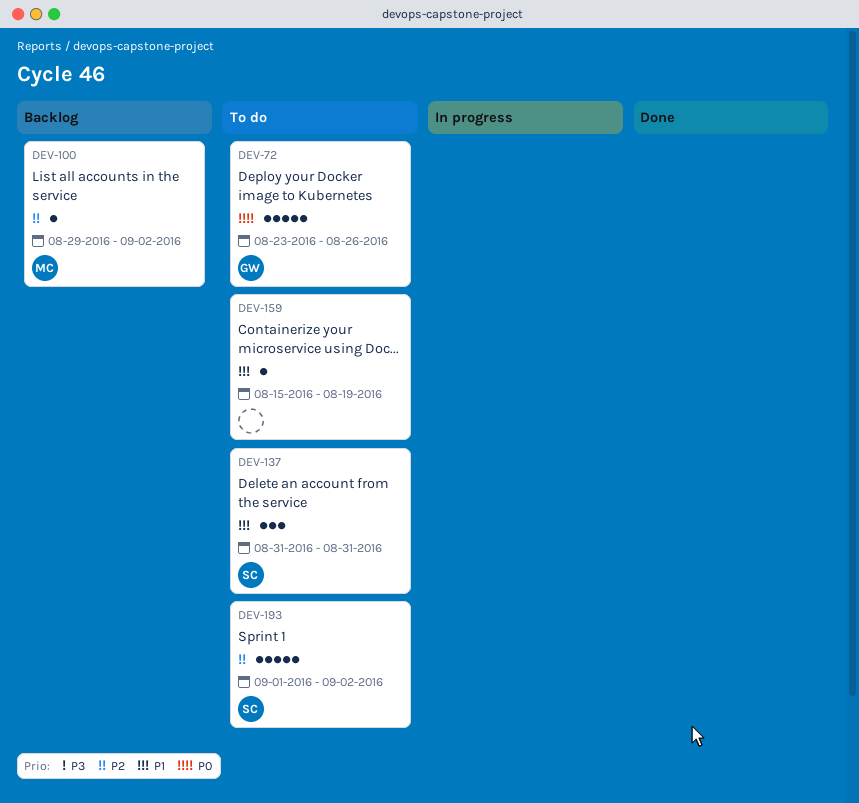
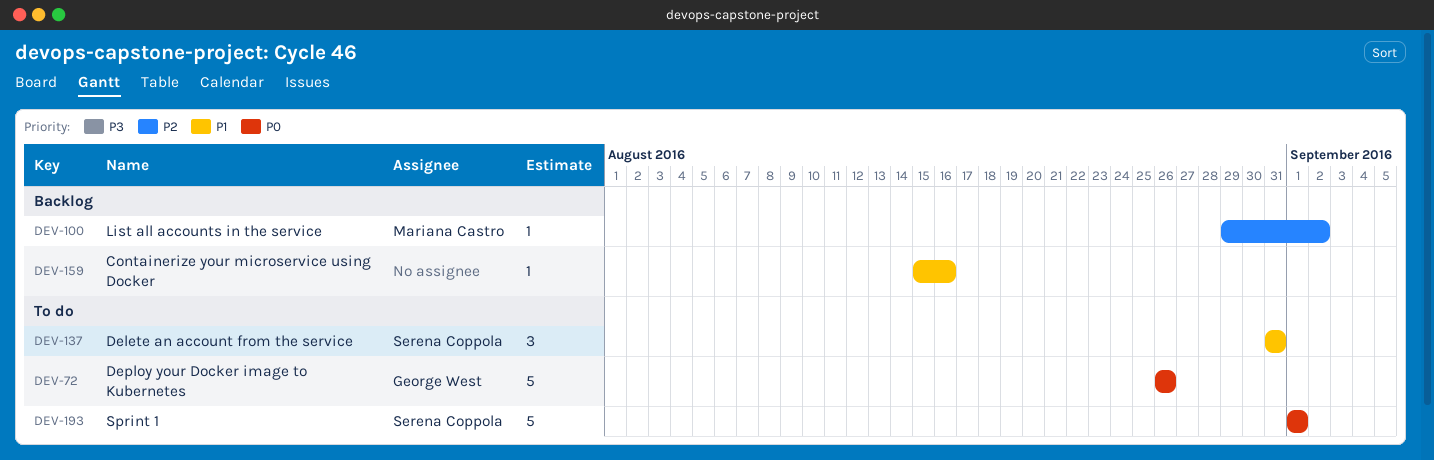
DEV-72, start: Aug 23 -> Aug 26
DEV-159, status: To do -> Backlog
DEV-159, due: Aug 19 -> Aug 16
DEV-193, priority: P2 -> P0
DEV-193, due: Sep 2 -> Sep 1

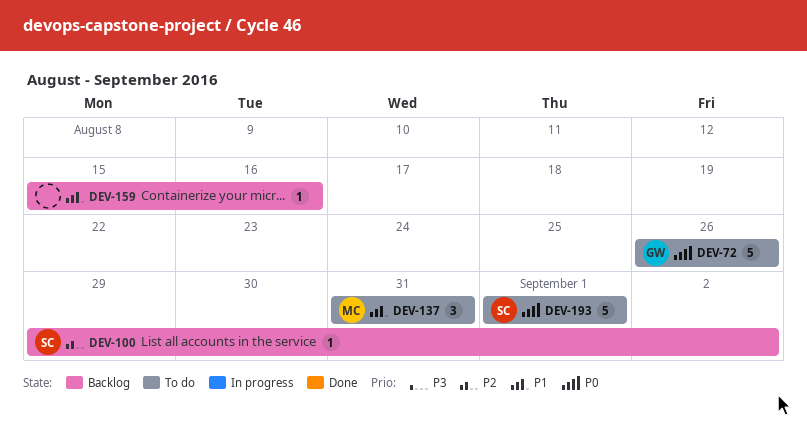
DEV-100, owner: Mariana Castro -> Serena Coppola
DEV-137, owner: Serena Coppola -> Mariana Castro

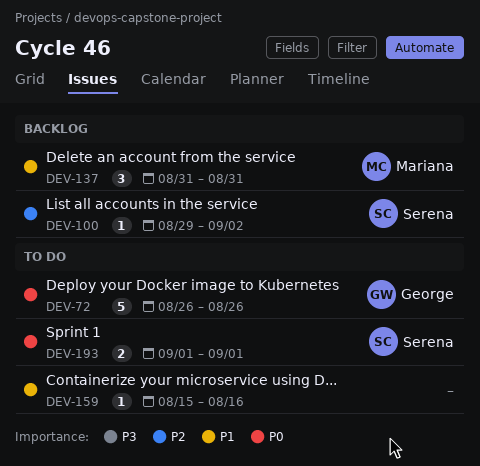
DEV-137, status: To do -> Backlog
DEV-159, status: Backlog -> To do
DEV-193, estimate: 5 -> 2

